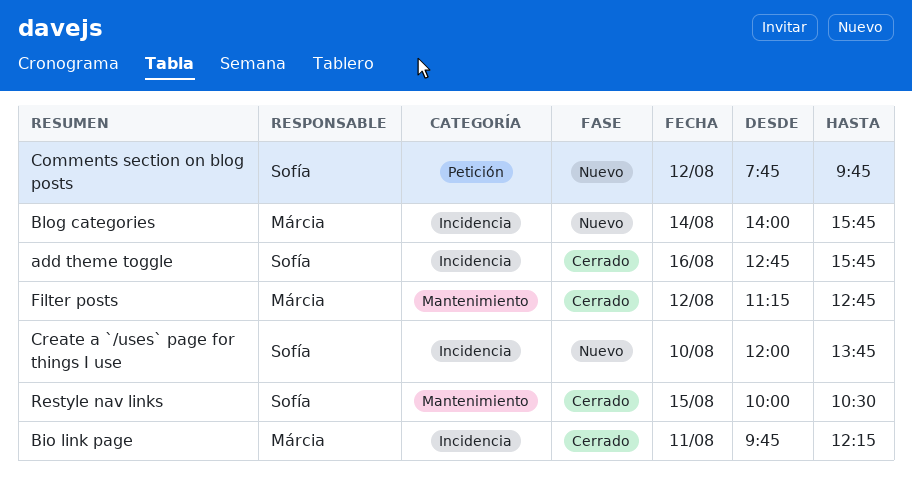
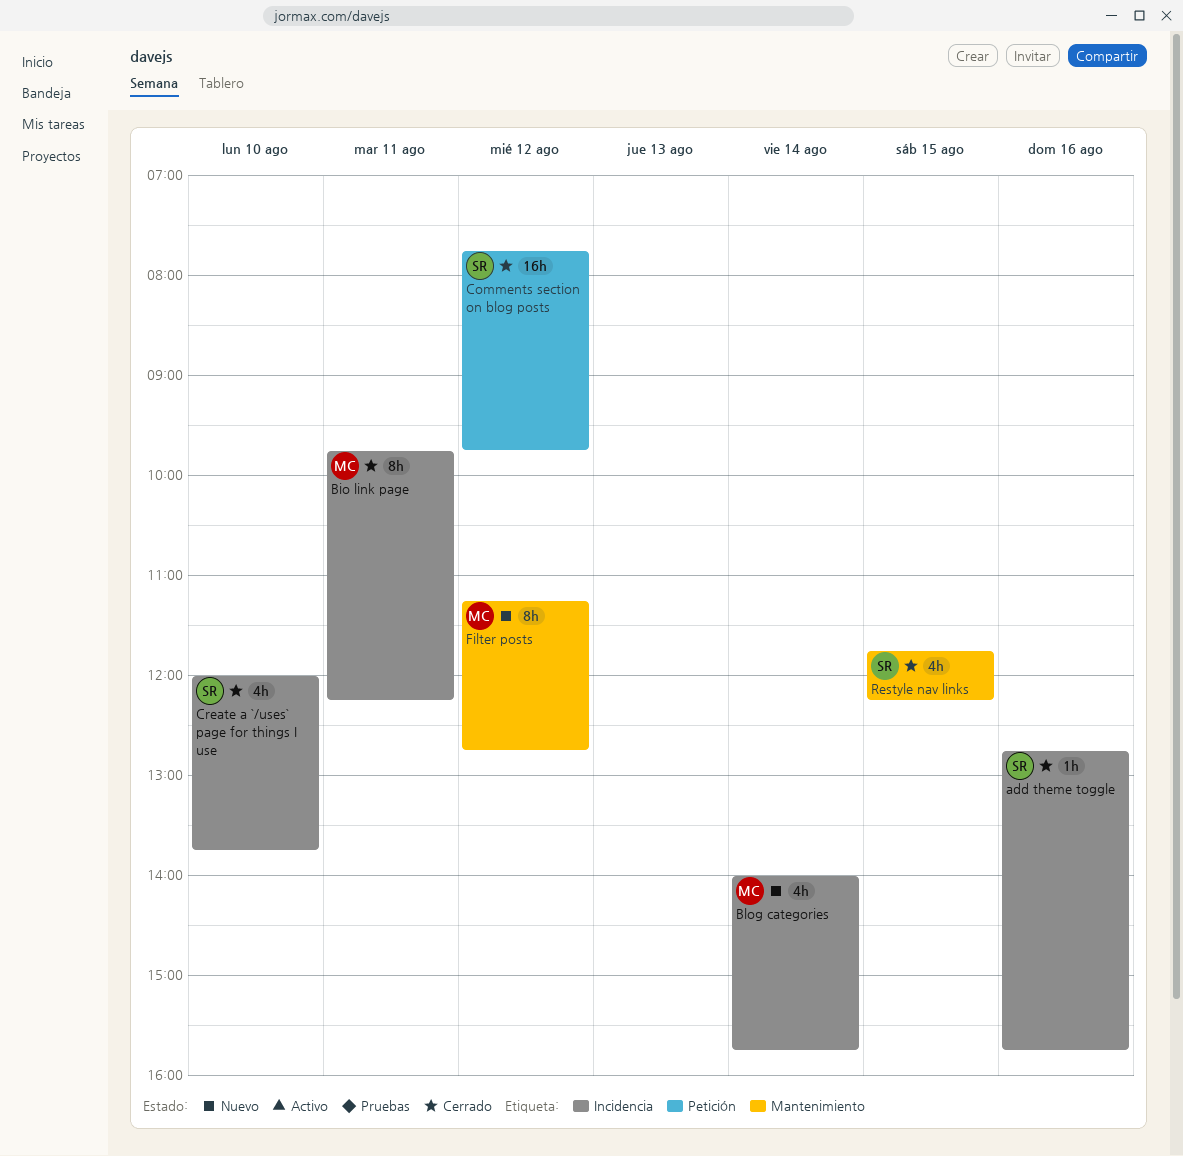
Comments section on blog posts, status: Nuevo -> Cerrado
Create a `/uses` page for things I use, status: Nuevo -> Cerrado
Filter posts, status: Cerrado -> Nuevo
Restyle nav links, begins: 10:00 -> 11:45
Restyle nav links, ends: 10:30 -> 12:15

